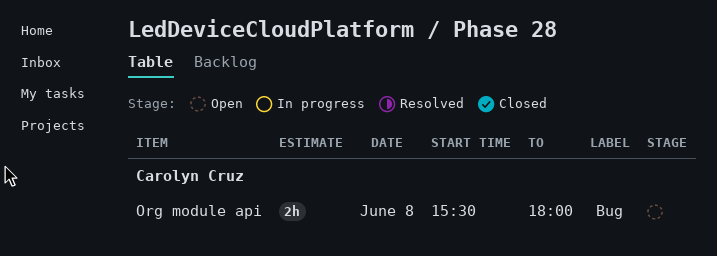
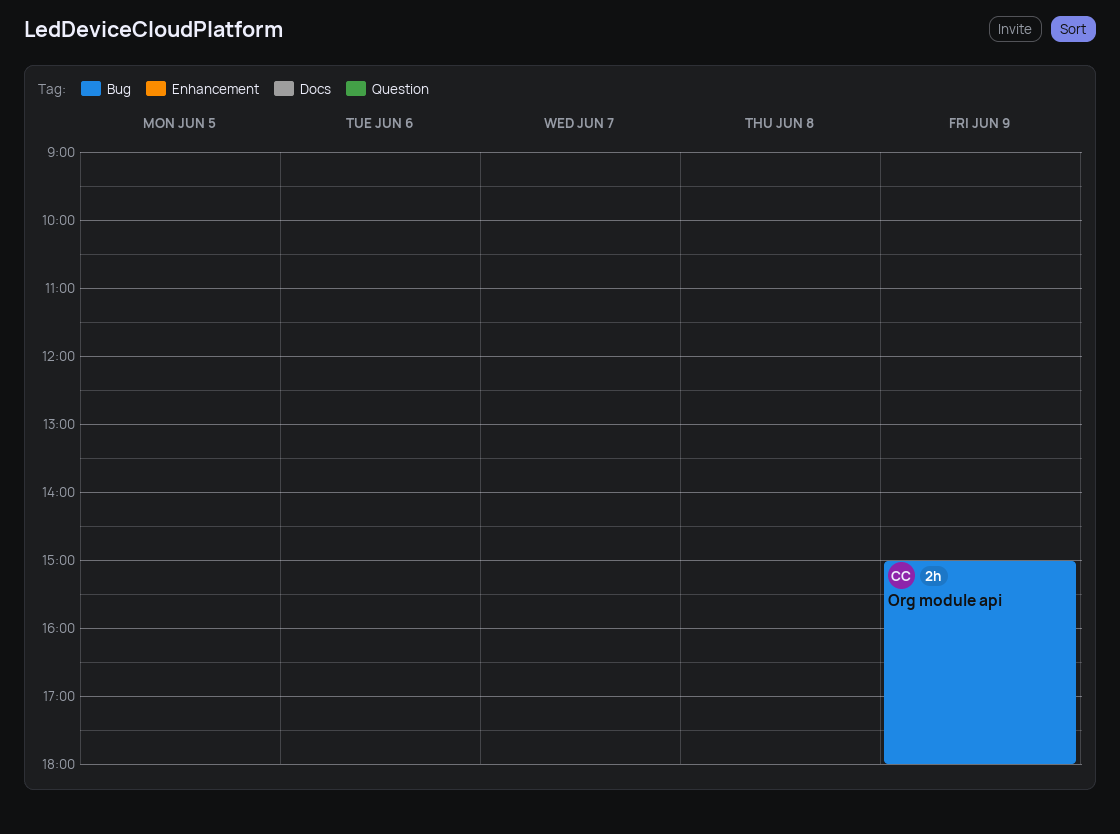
Org module api, day: Jun 8 -> Jun 9
Org module api, begins: 15:30 -> 15:00

